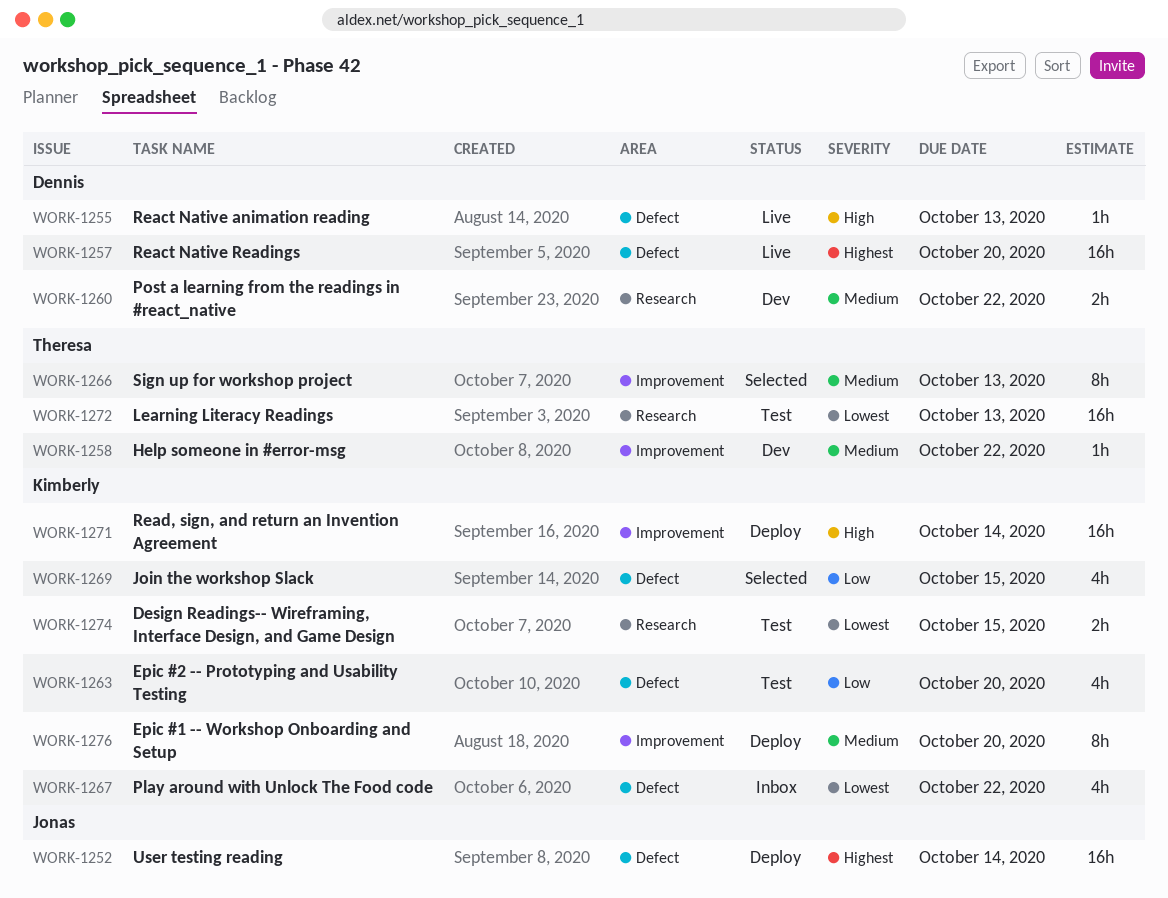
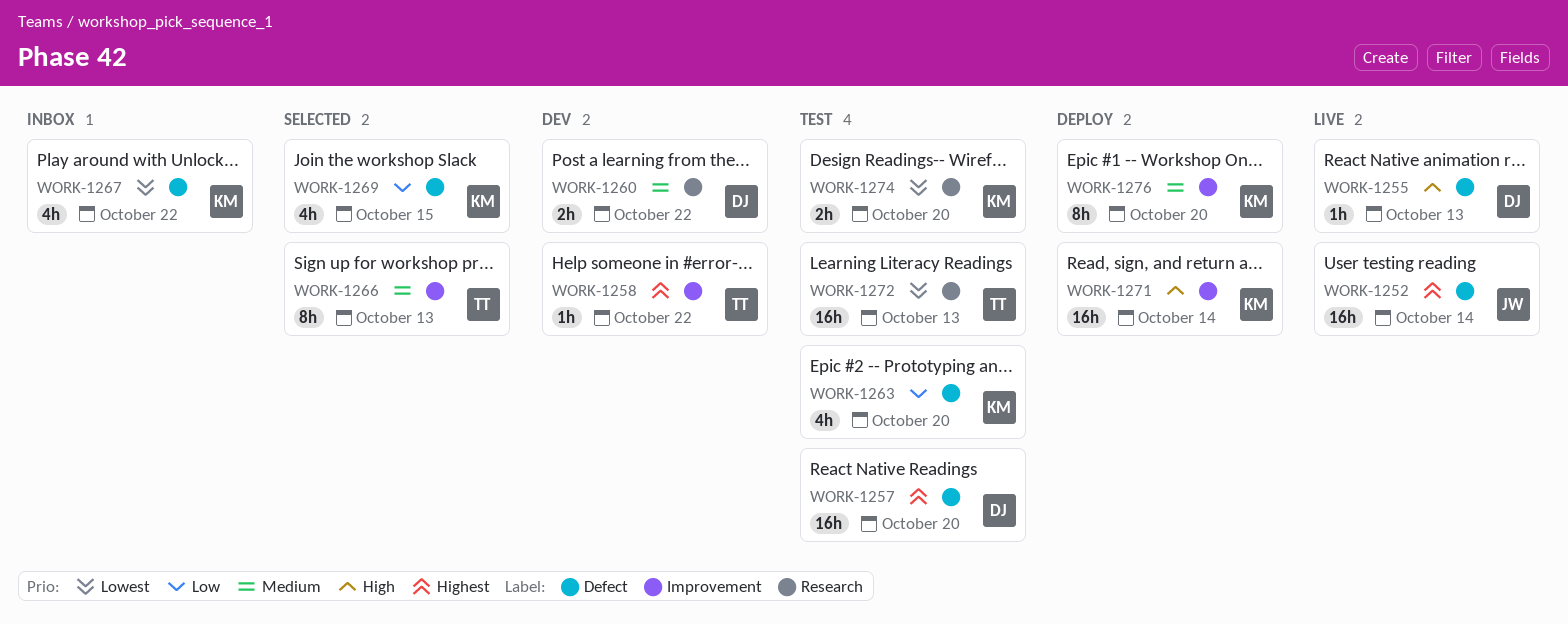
WORK-1252, status: Deploy -> Live
WORK-1257, status: Live -> Test
WORK-1258, priority: Medium -> Highest
WORK-1274, due: Oct 15 -> Oct 20

